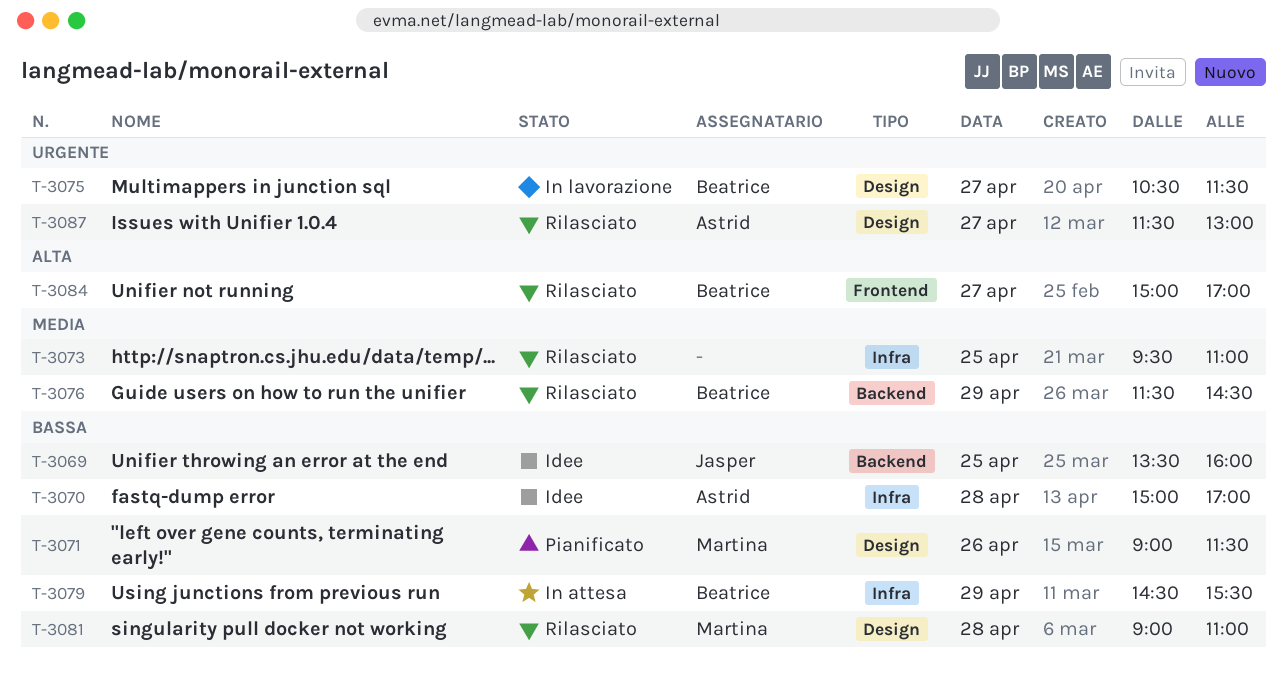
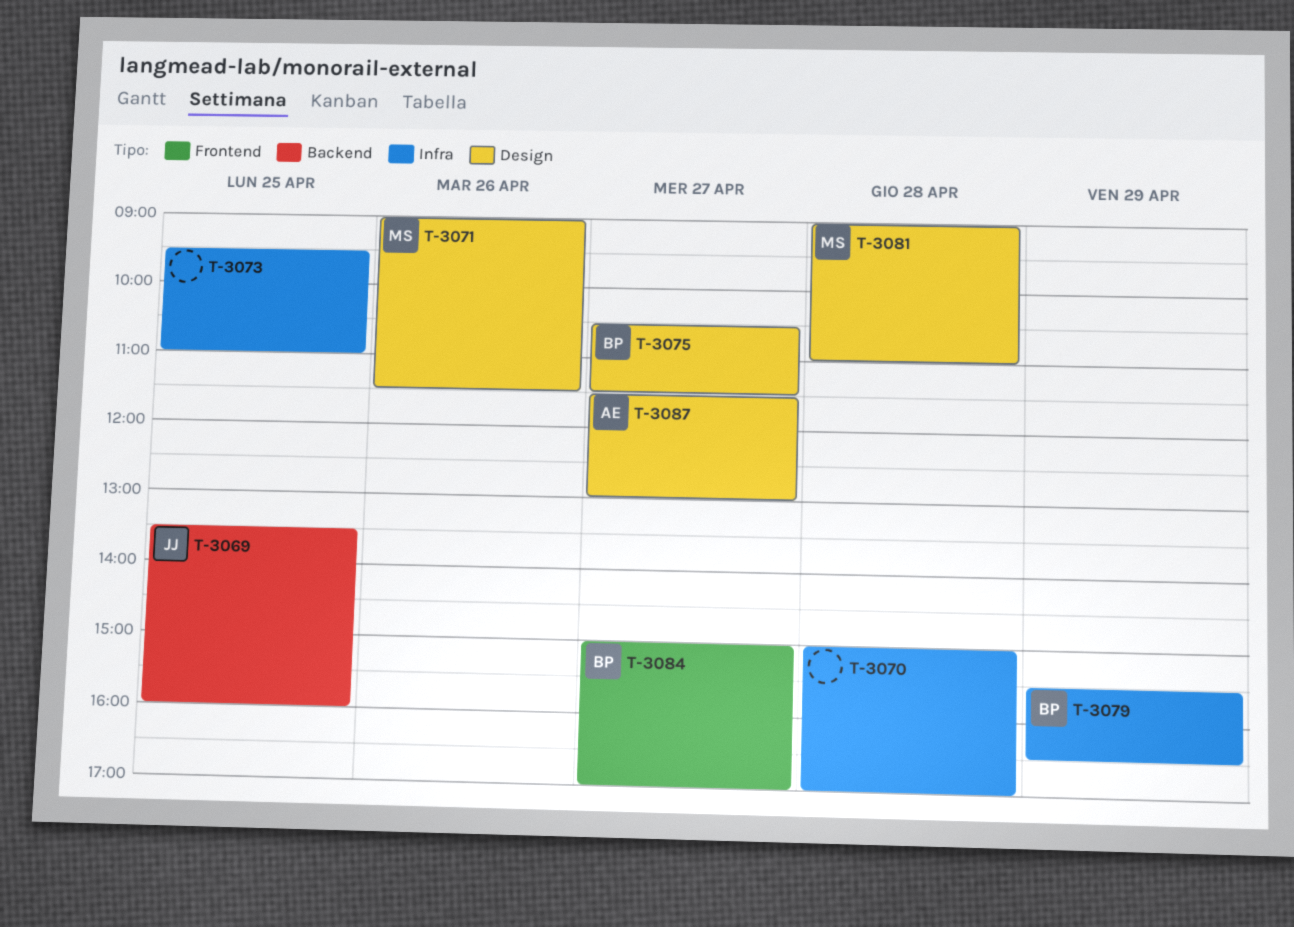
T-3070, owner: Astrid -> none
T-3076: present -> none
T-3079, begins: 14:30 -> 15:30
T-3079, ends: 15:30 -> 16:30

